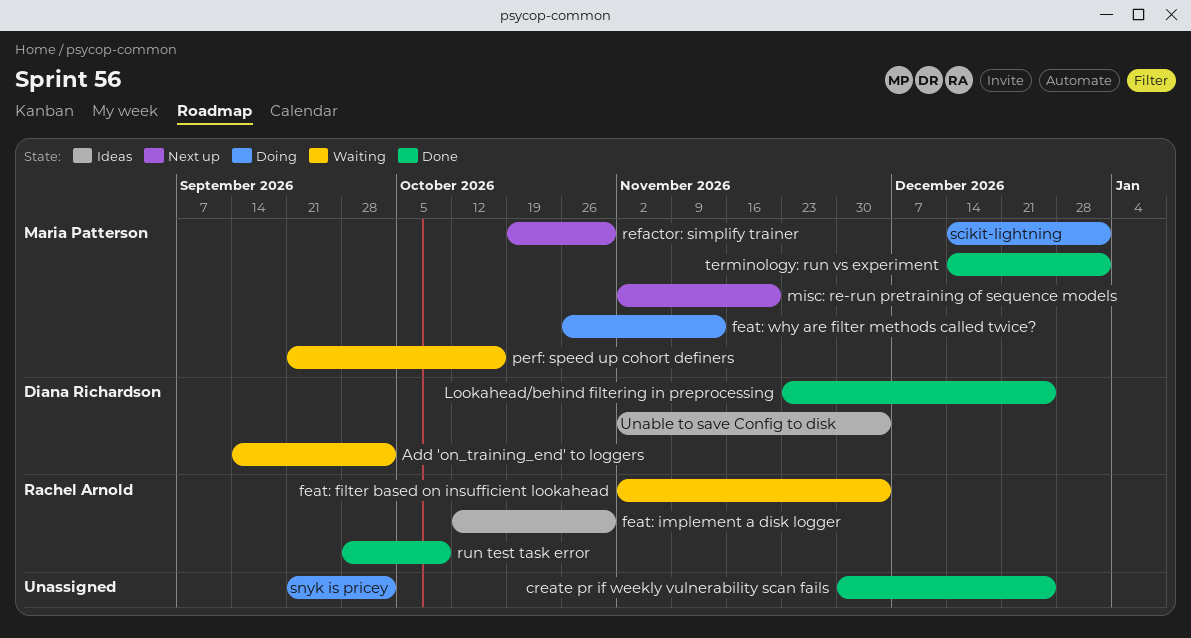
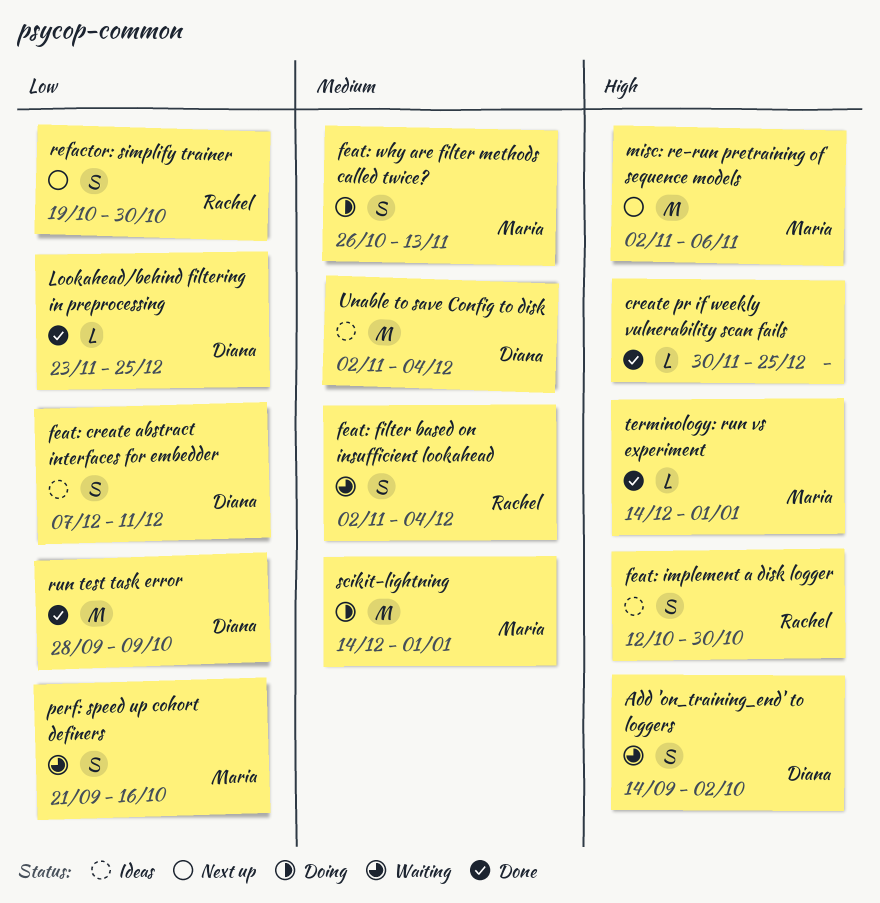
feat: create abstract interfaces for embedder: none -> present
misc: re-run pretraining of sequence models, due: Nov 20 -> Nov 6
refactor: simplify trainer, owner: Maria Patterson -> Rachel Arnold
run test task error, owner: Rachel Arnold -> Diana Richardson
snyk is pricey: present -> none

